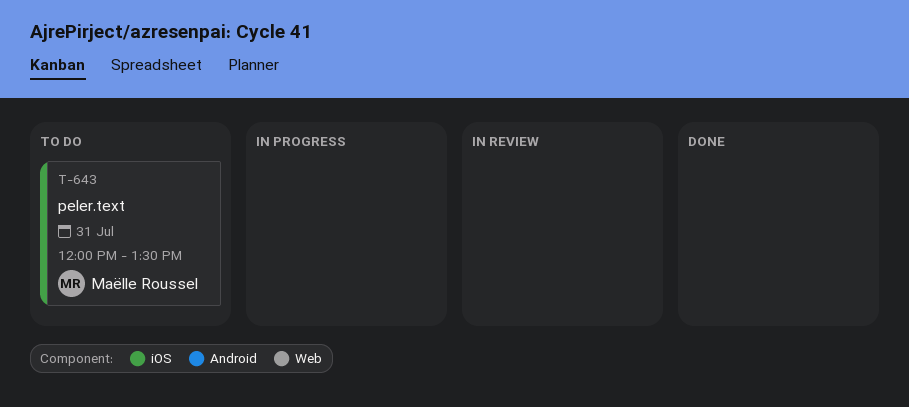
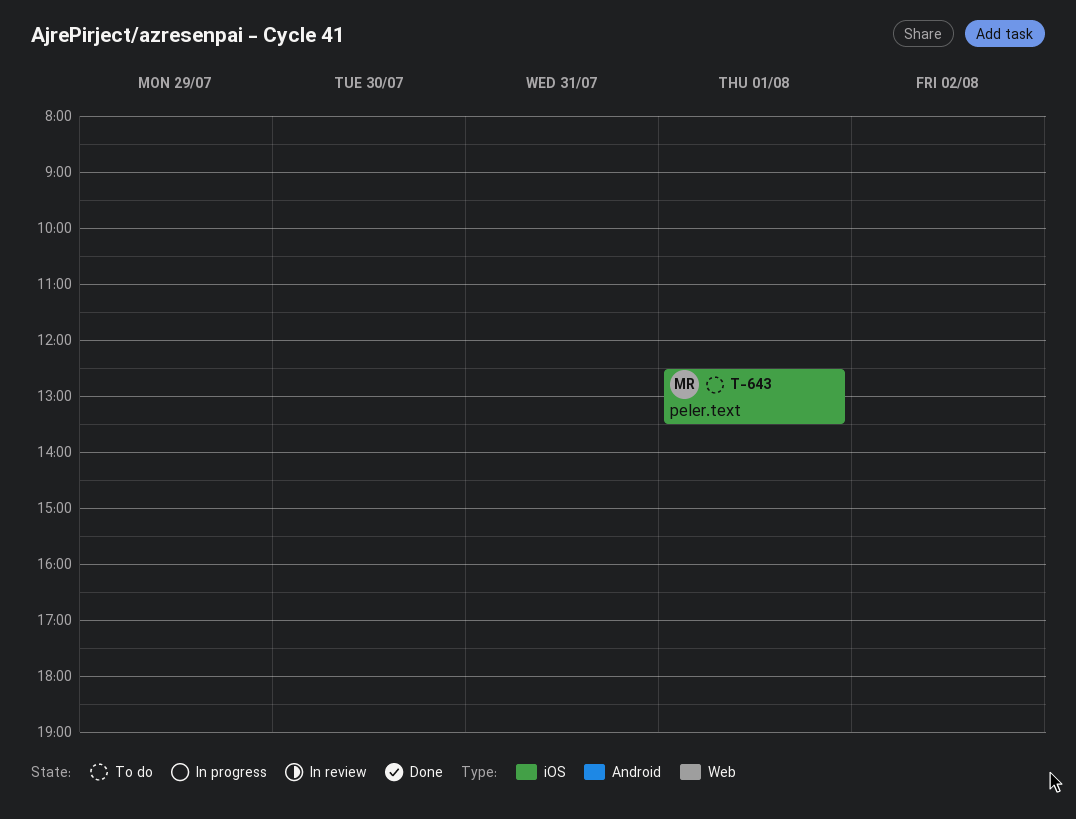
T-643, day: Jul 31 -> Aug 1
T-643, begins: 12:00 -> 12:30

